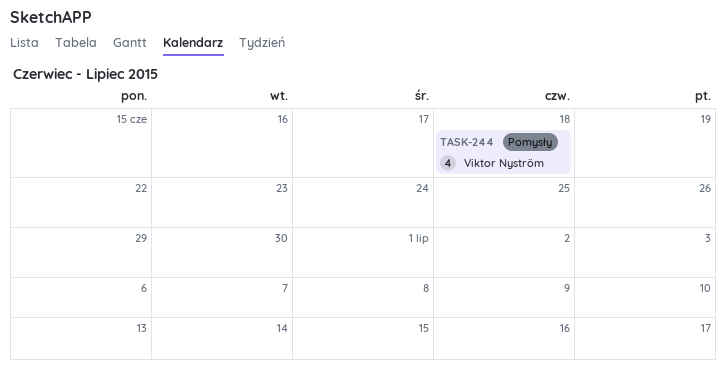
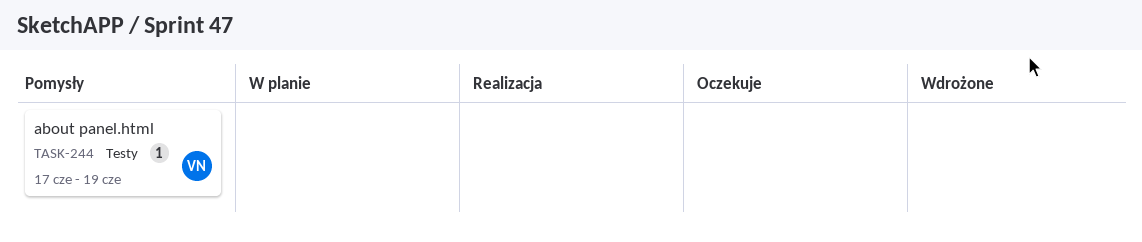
TASK-244, estimate: 4 -> 1
TASK-244, due: Jun 18 -> Jun 19

